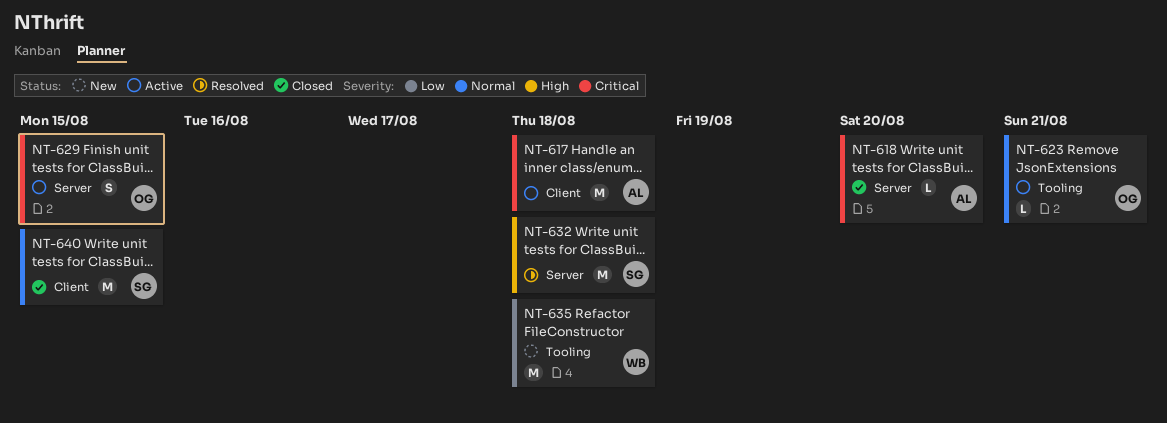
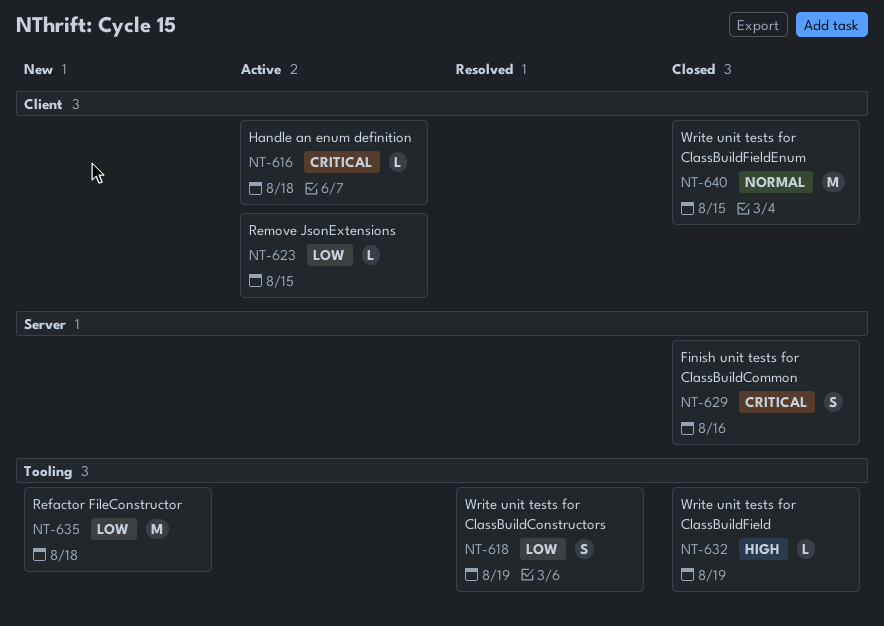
NT-616: none -> present
NT-617: present -> none
NT-618, status: Closed -> Resolved
NT-618, priority: Critical -> Low
NT-618, label: Server -> Tooling
NT-618, estimate: L -> S
NT-618, due: Aug 20 -> Aug 19
NT-623, priority: Normal -> Low
NT-623, label: Tooling -> Client
NT-623, due: Aug 21 -> Aug 15
NT-629, status: Active -> Closed
NT-629, due: Aug 15 -> Aug 16
NT-632, status: Resolved -> Closed
NT-632, label: Server -> Tooling
NT-632, estimate: M -> L
NT-632, due: Aug 18 -> Aug 19

